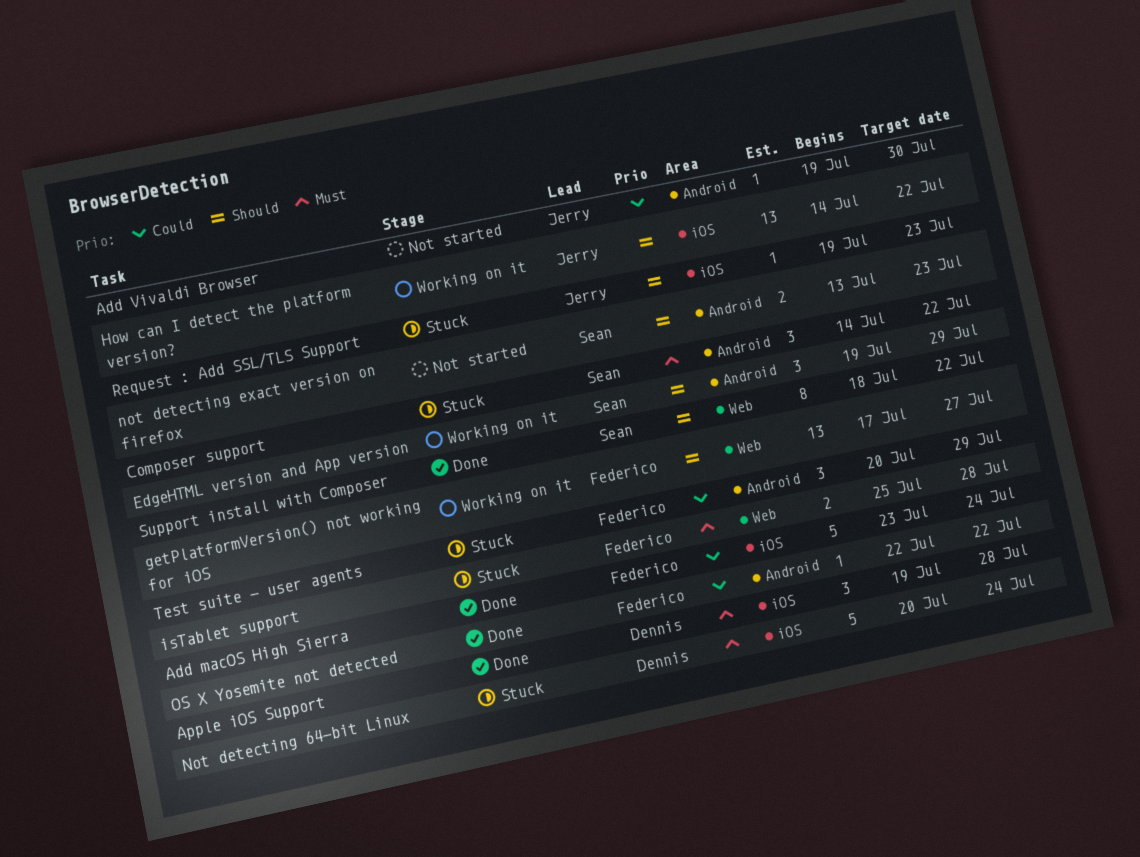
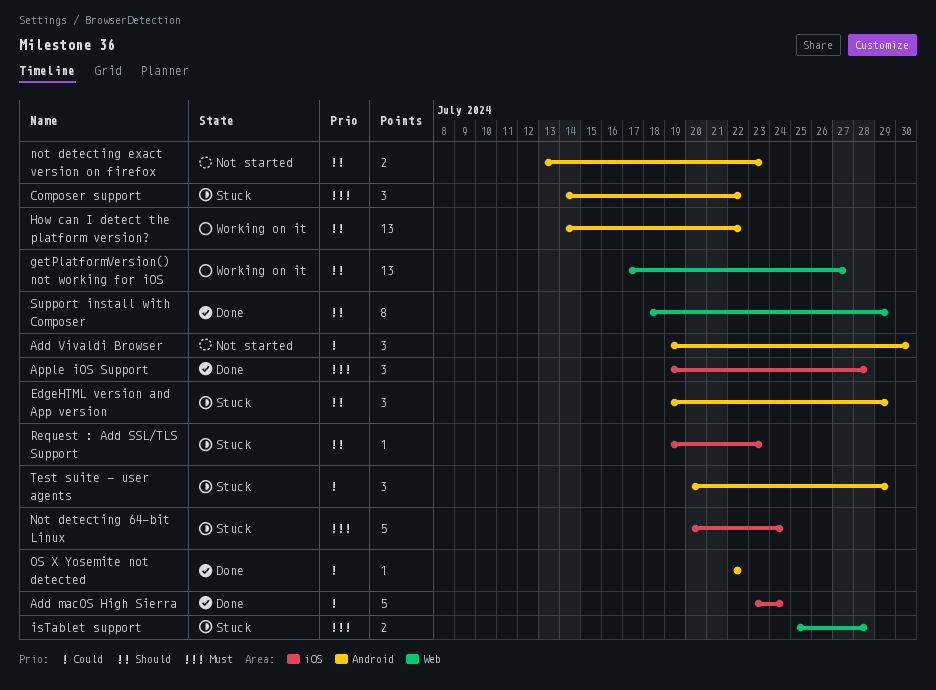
Add Vivaldi Browser, estimate: 1 -> 3
EdgeHTML version and App version, status: Working on it -> Stuck
How can I detect the platform version?, label: iOS -> Android
Support install with Composer, due: Jul 22 -> Jul 29

